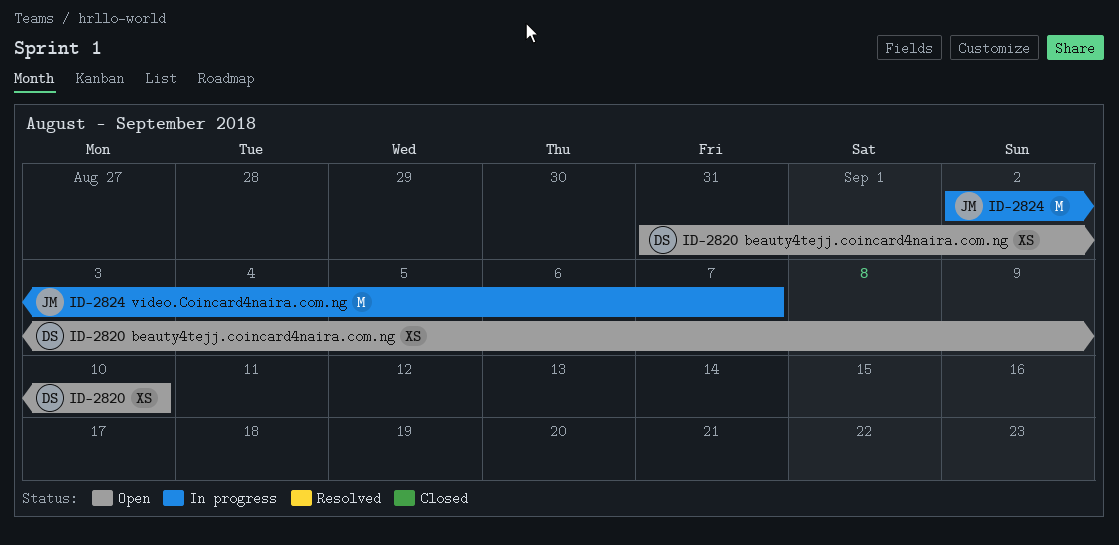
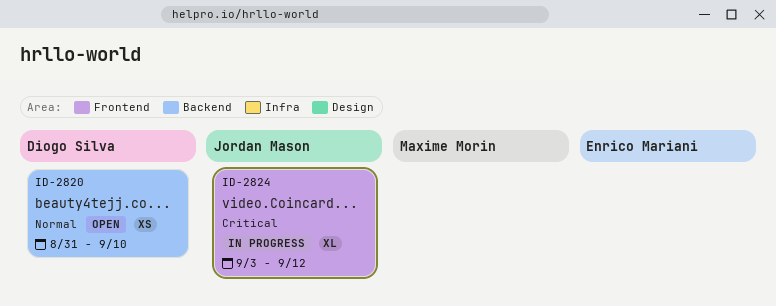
ID-2824, estimate: M -> XL
ID-2824, start: Sep 2 -> Sep 3
ID-2824, due: Sep 7 -> Sep 12

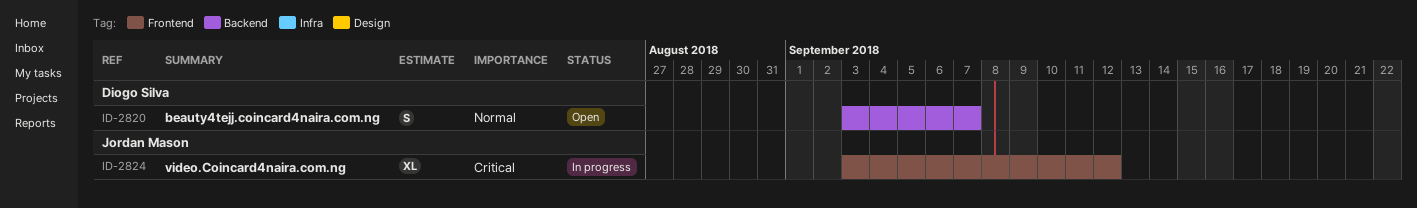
ID-2820, estimate: XS -> S
ID-2820, start: Aug 31 -> Sep 3
ID-2820, due: Sep 10 -> Sep 7

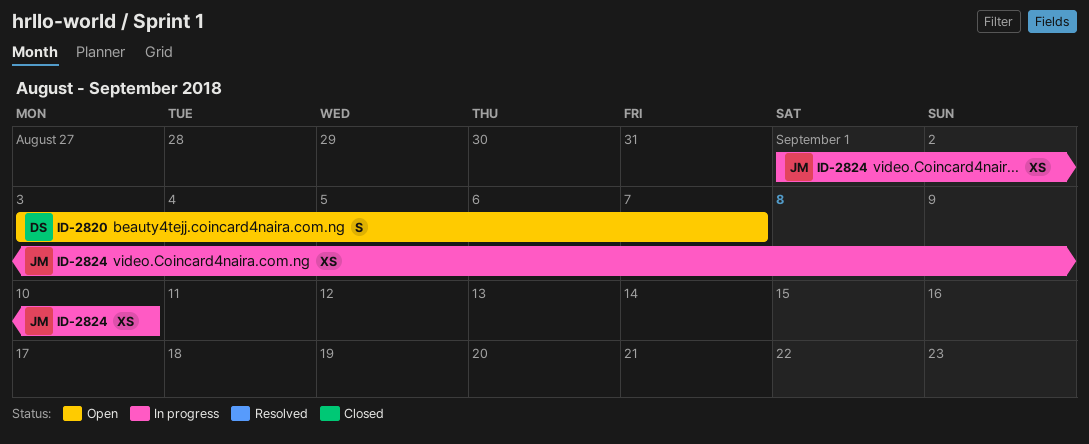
ID-2824, estimate: XL -> XS
ID-2824, start: Sep 3 -> Sep 1
ID-2824, due: Sep 12 -> Sep 10

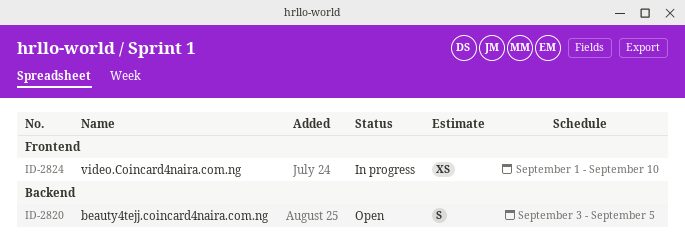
ID-2820, due: Sep 7 -> Sep 5

